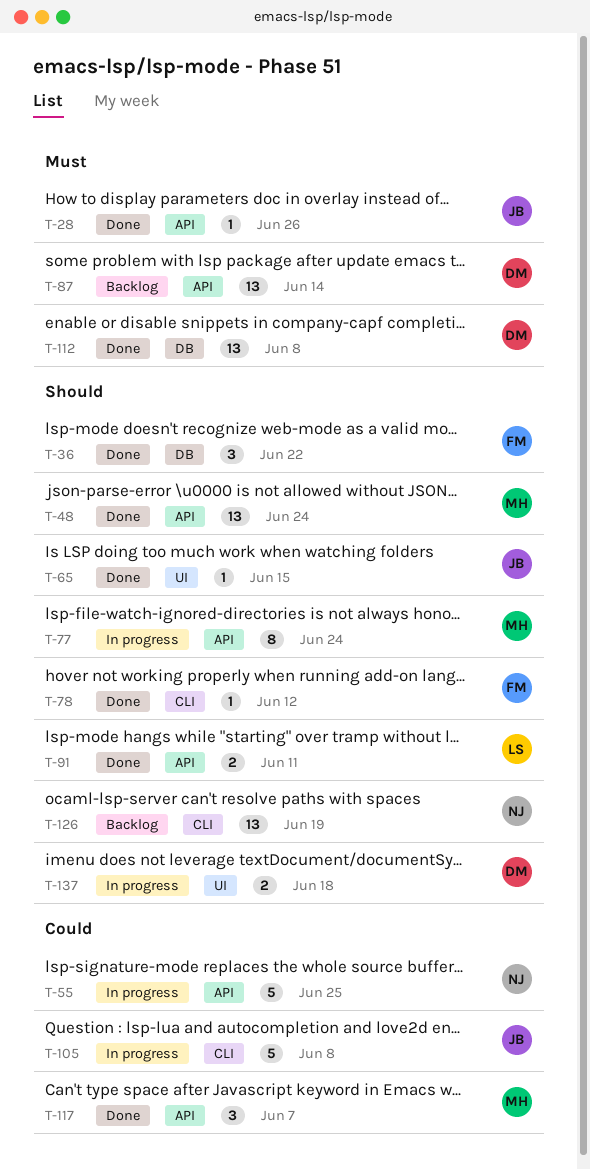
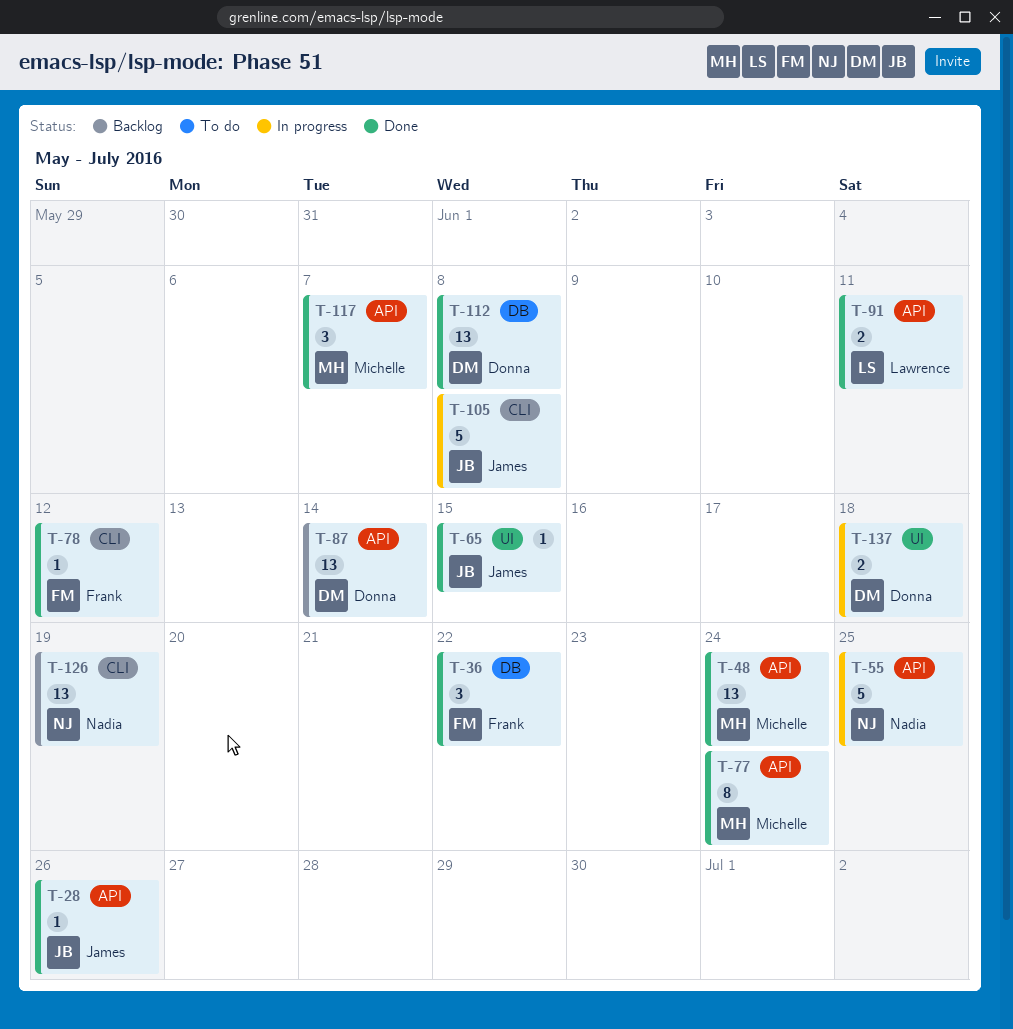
T-77, status: In progress -> Done

